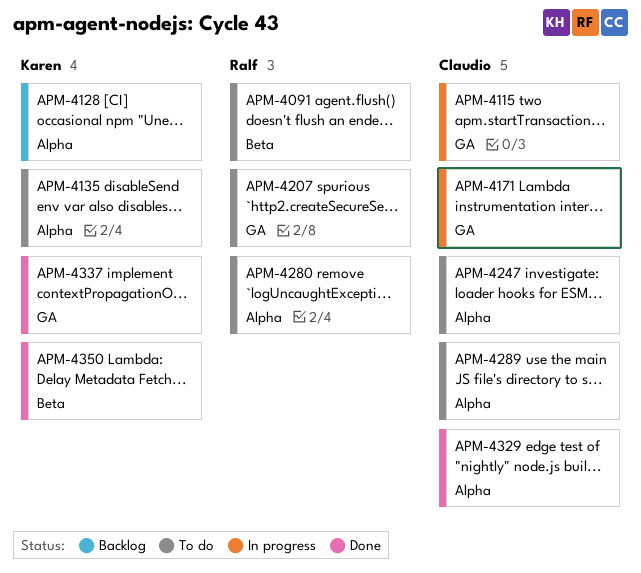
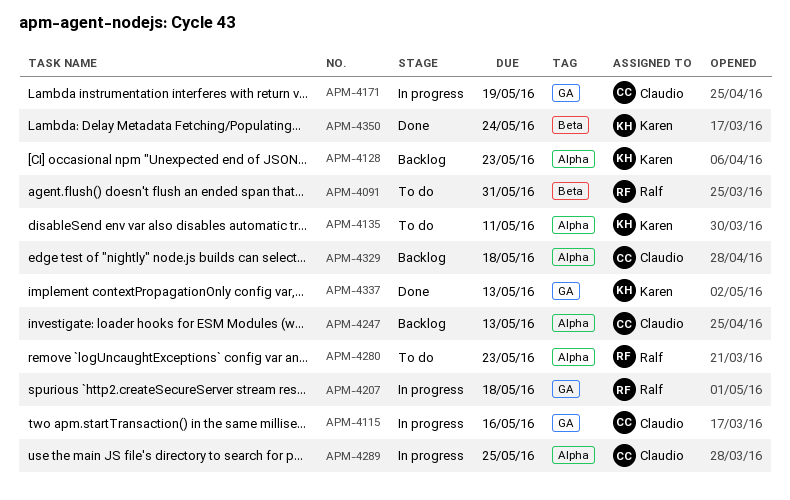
APM-4207, status: To do -> In progress
APM-4247, status: To do -> Backlog
APM-4289, status: To do -> In progress
APM-4329, status: Done -> Backlog

